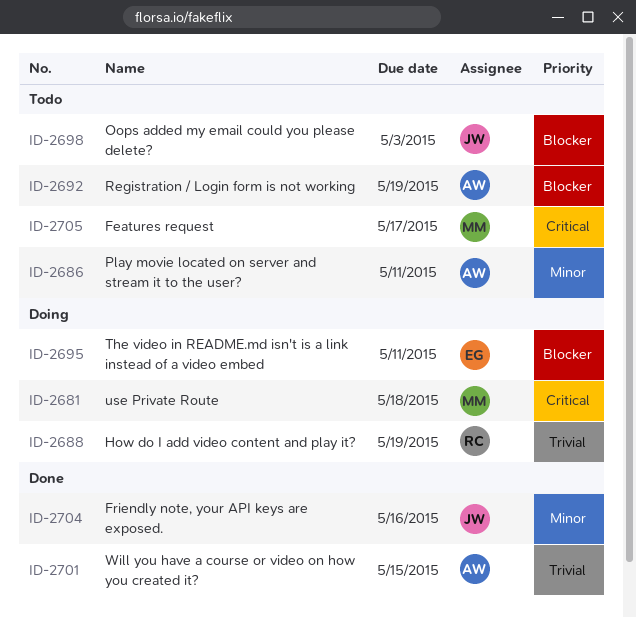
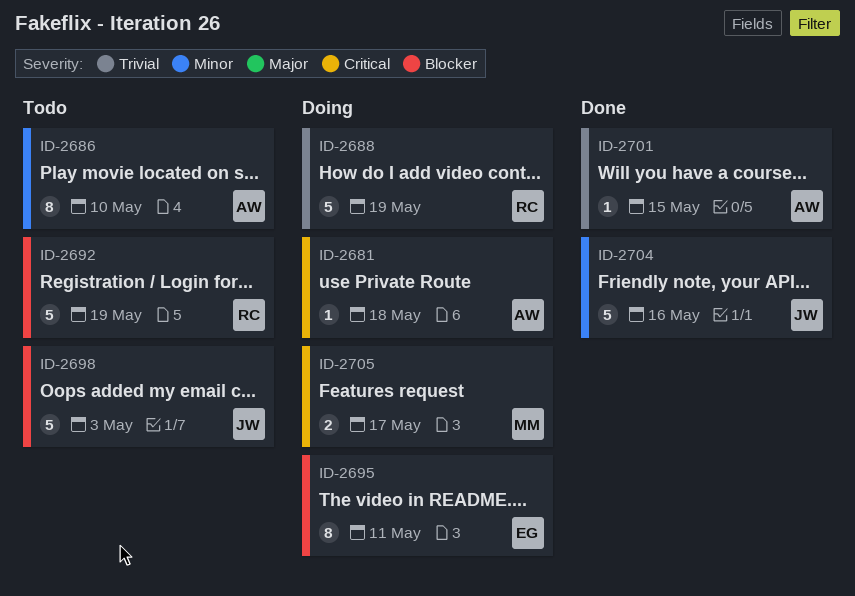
ID-2681, owner: MM -> AW
ID-2686, due: May 11 -> May 10
ID-2692, owner: AW -> RC
ID-2705, status: Todo -> Doing

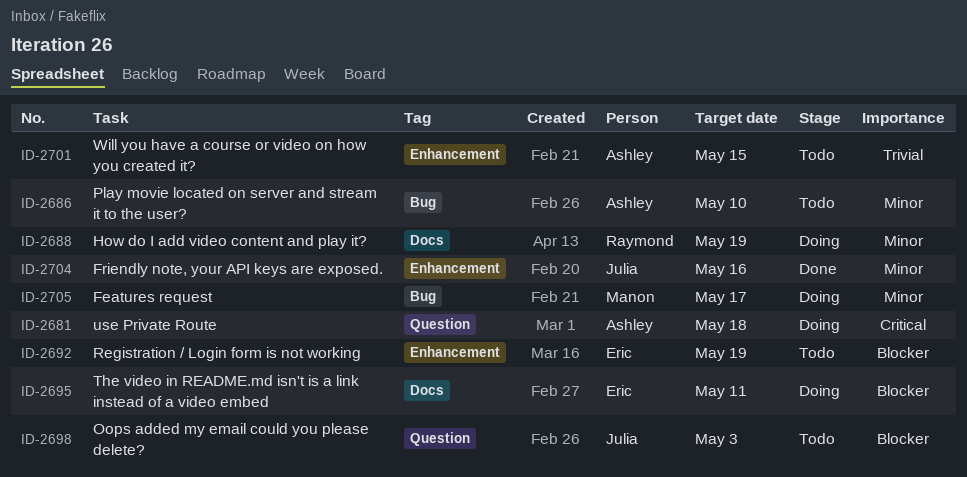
ID-2688, priority: Trivial -> Minor
ID-2692, owner: Raymond -> Eric
ID-2701, status: Done -> Todo
ID-2705, priority: Critical -> Minor

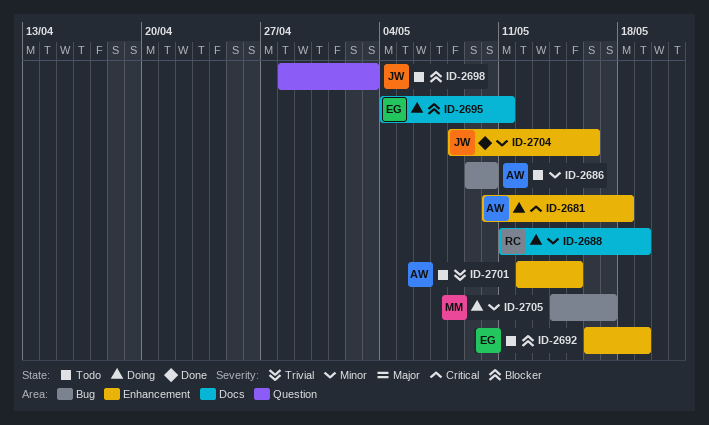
ID-2681, label: Question -> Enhancement

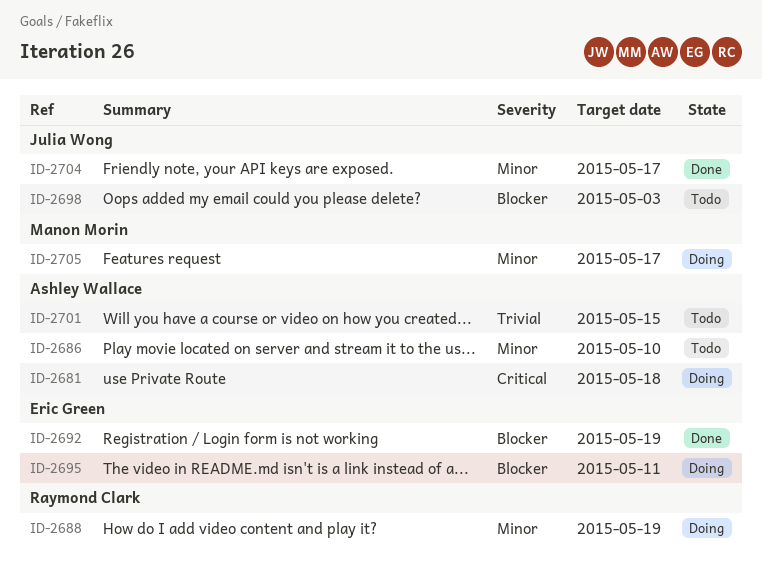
ID-2692, status: Todo -> Done
ID-2704, due: May 16 -> May 17

